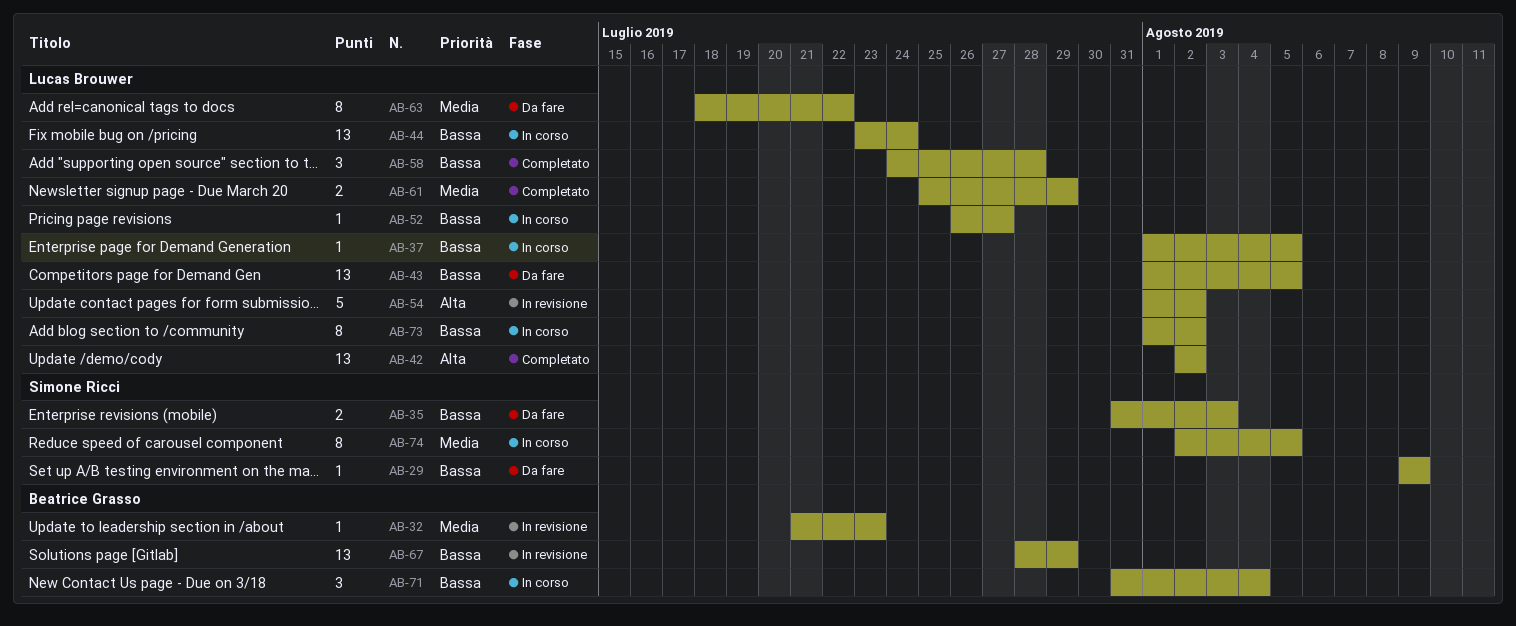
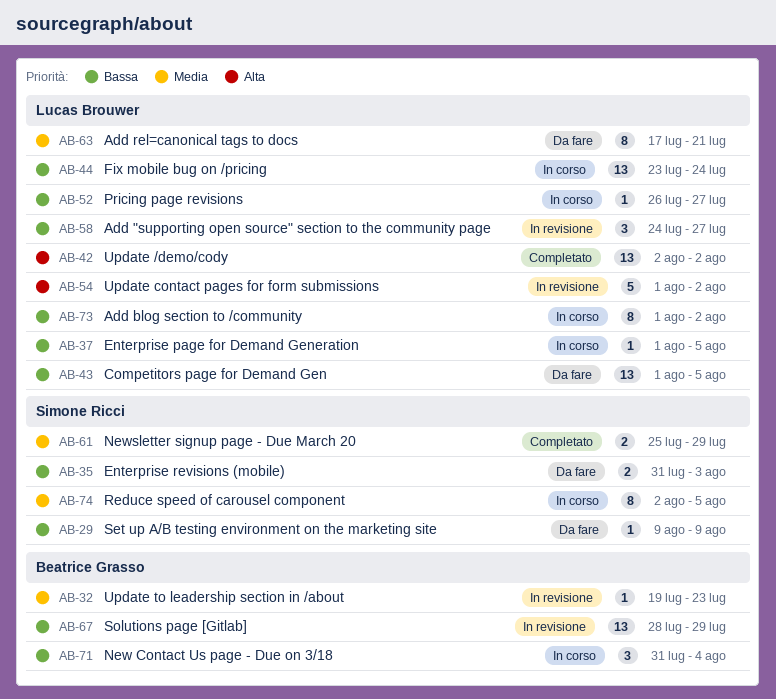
AB-32, start: Jul 21 -> Jul 19
AB-58, status: Completato -> In revisione
AB-58, due: Jul 28 -> Jul 27
AB-61, owner: Lucas Brouwer -> Simone Ricci
AB-63, start: Jul 18 -> Jul 17
AB-63, due: Jul 22 -> Jul 21

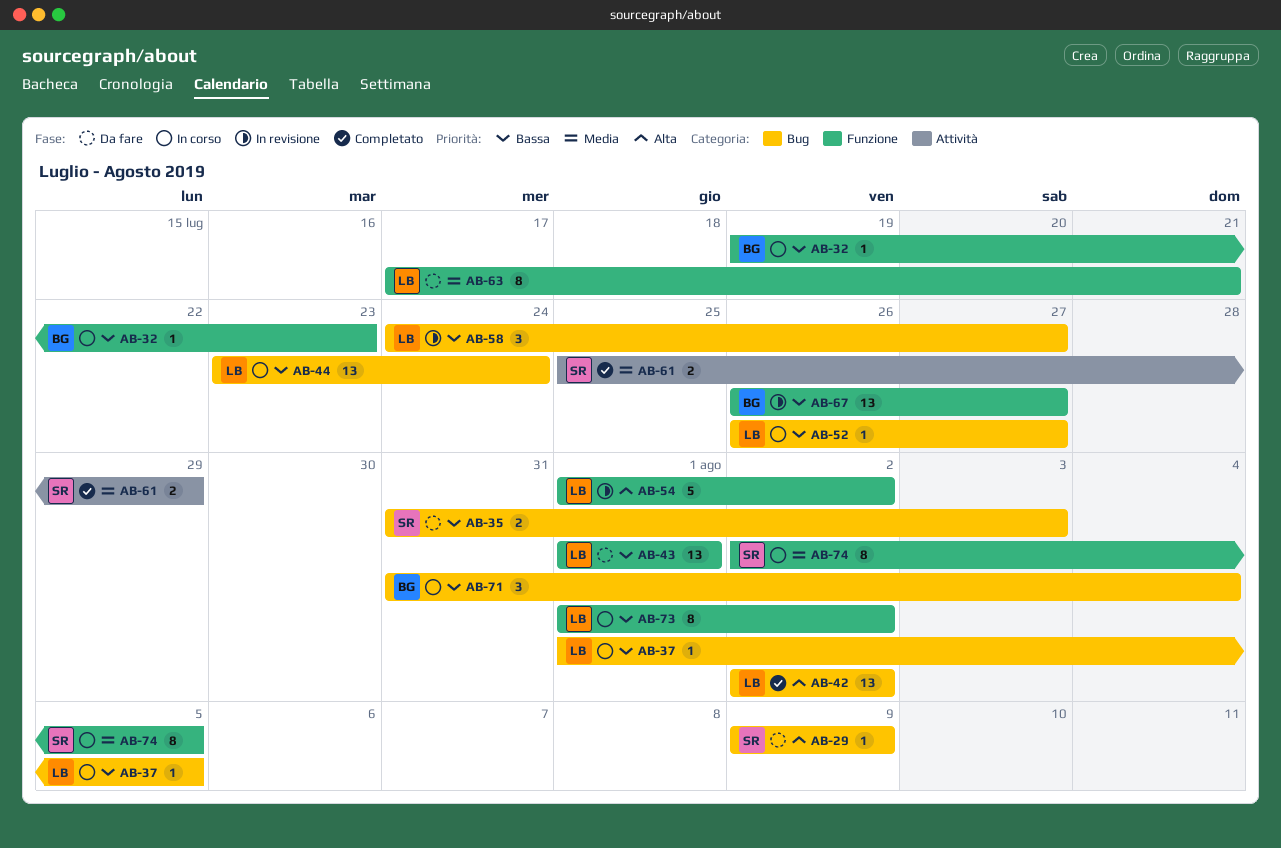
AB-29, priority: Bassa -> Alta
AB-32, status: In revisione -> In corso
AB-32, priority: Media -> Bassa
AB-43, due: Aug 5 -> Aug 1
AB-67, start: Jul 28 -> Jul 26
AB-67, due: Jul 29 -> Jul 27

